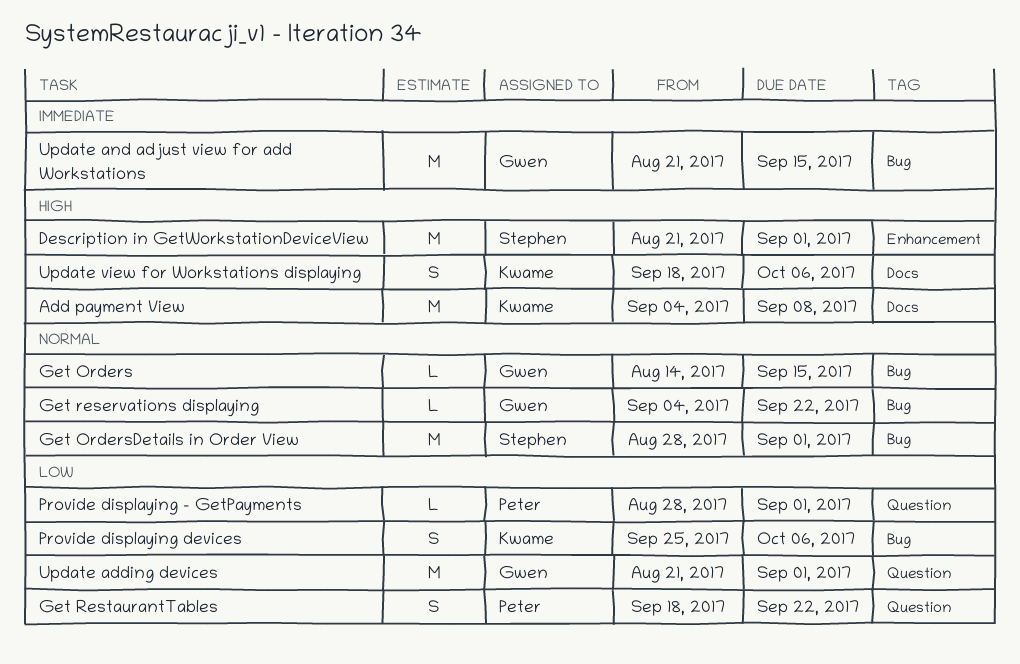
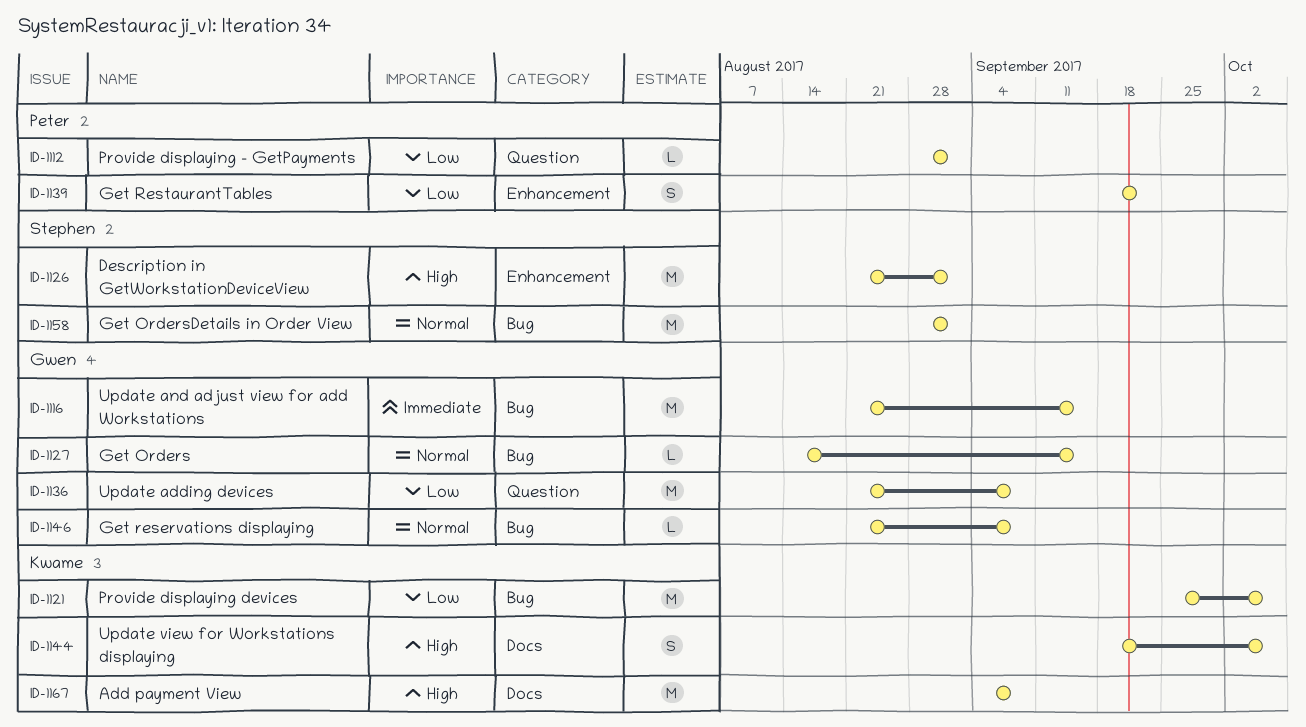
Get reservations displaying, start: Sep 4 -> Aug 21
Get reservations displaying, due: Sep 22 -> Sep 8
Get RestaurantTables, label: Question -> Enhancement
Provide displaying devices, estimate: S -> M
Update adding devices, due: Sep 1 -> Sep 8

